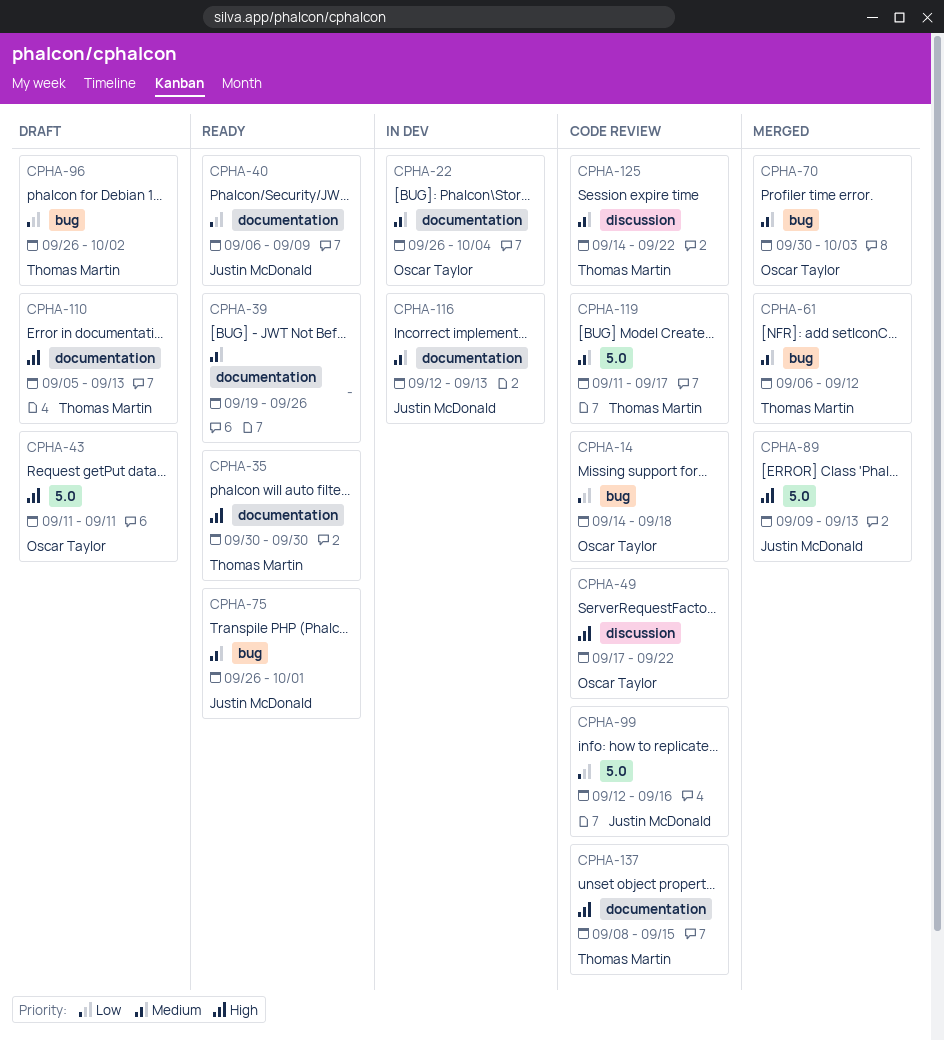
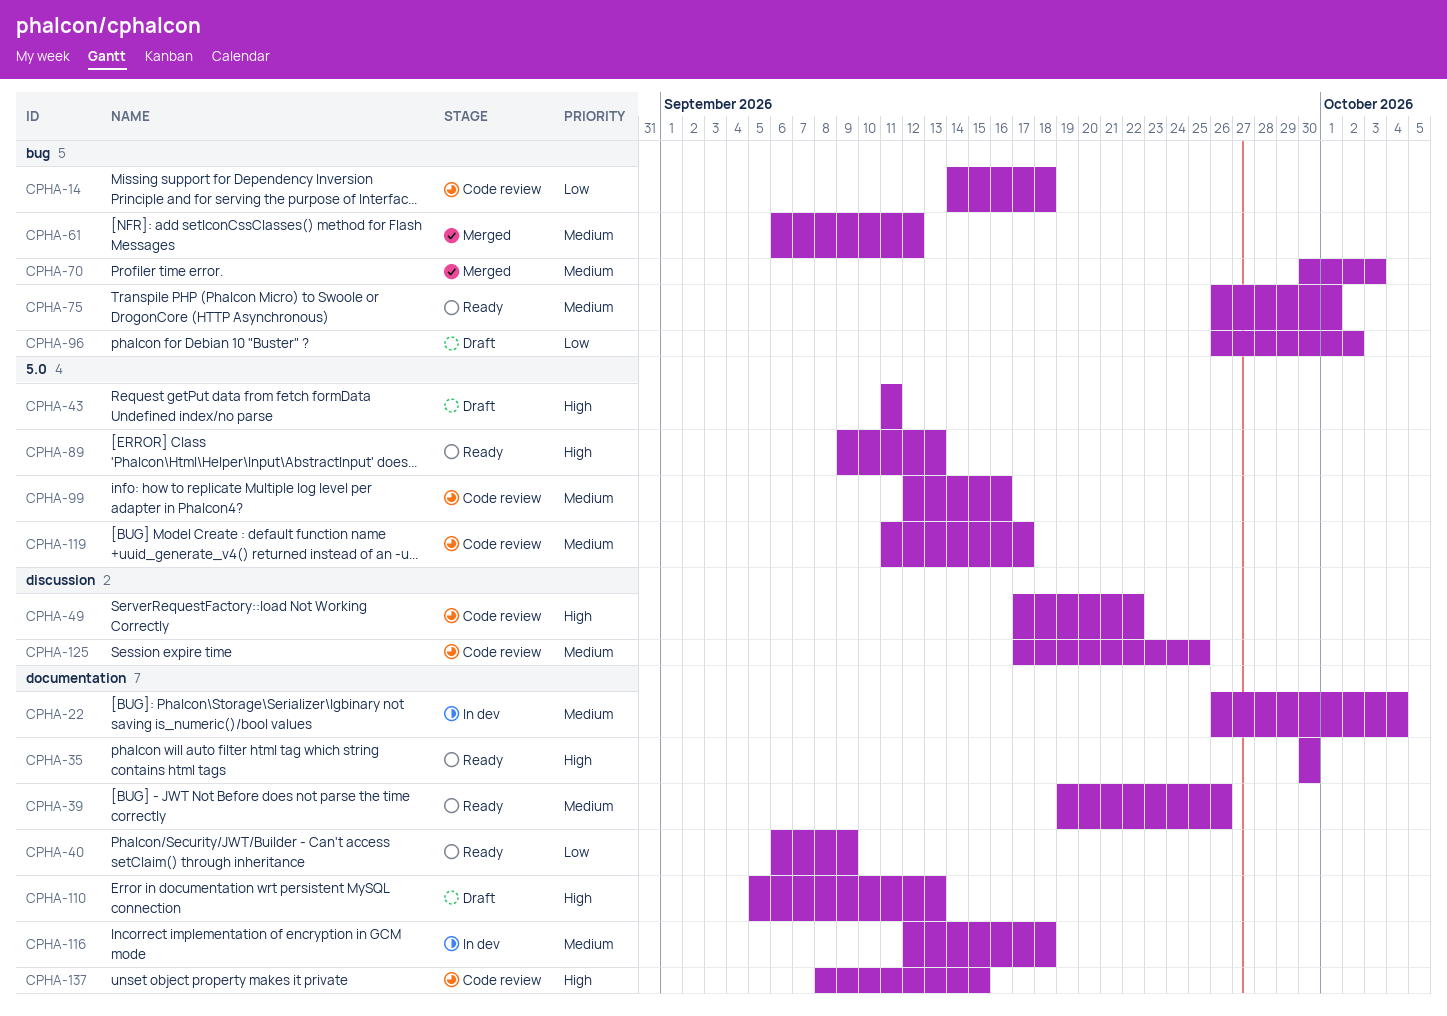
CPHA-89, status: Merged -> Ready
CPHA-99, priority: Low -> Medium
CPHA-116, due: Sep 13 -> Sep 18
CPHA-125, start: Sep 14 -> Sep 17
CPHA-125, due: Sep 22 -> Sep 25

